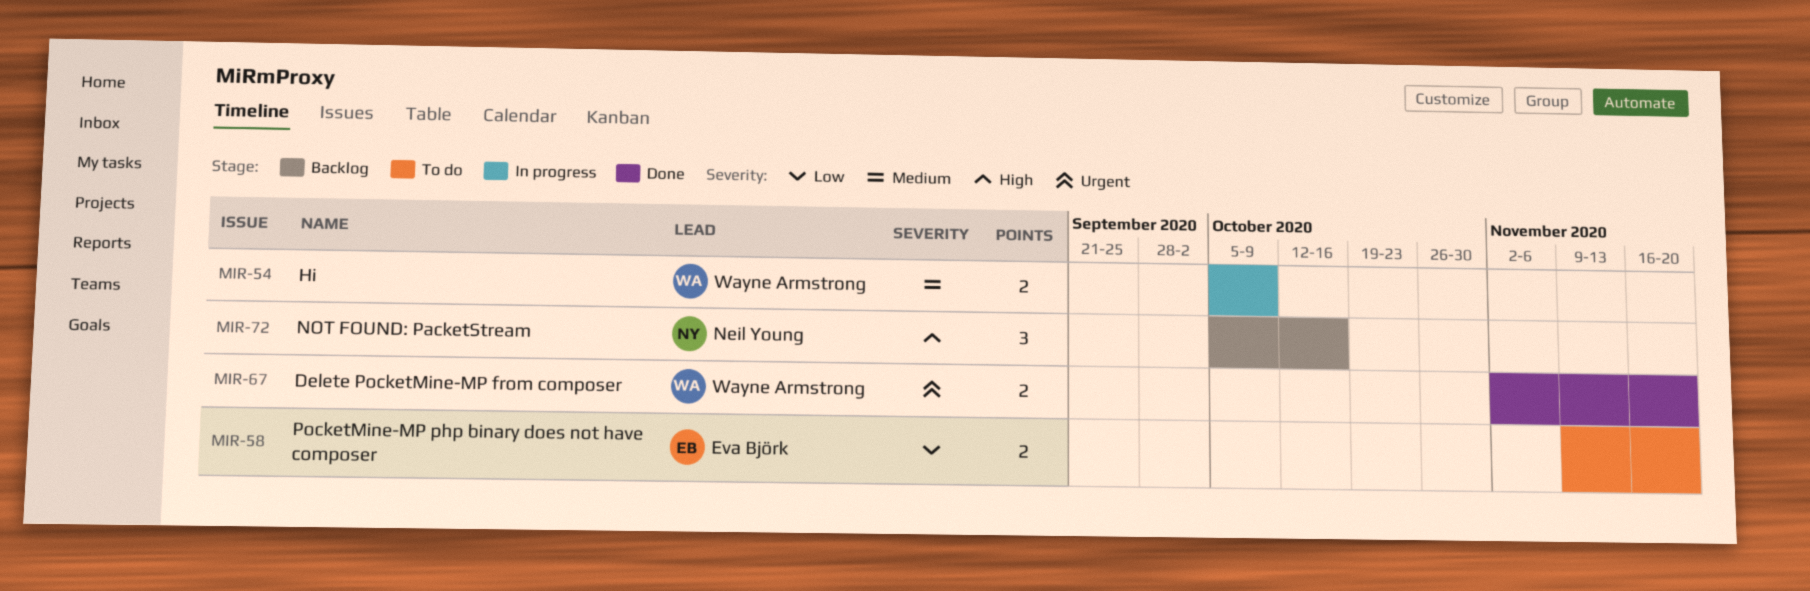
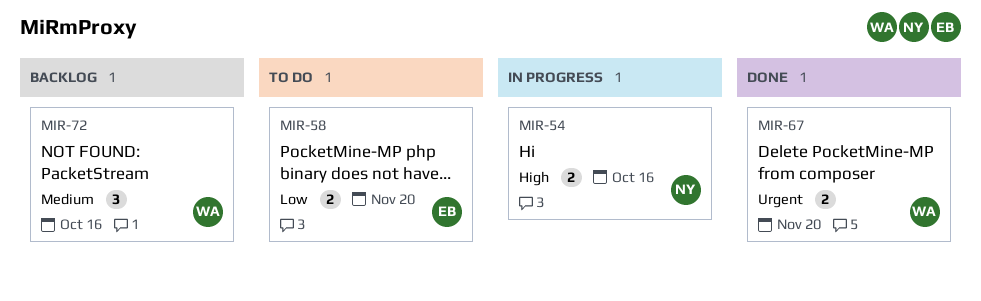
MIR-54, owner: Wayne Armstrong -> Neil Young
MIR-54, priority: Medium -> High
MIR-54, due: Oct 9 -> Oct 16
MIR-72, owner: Neil Young -> Wayne Armstrong
MIR-72, priority: High -> Medium

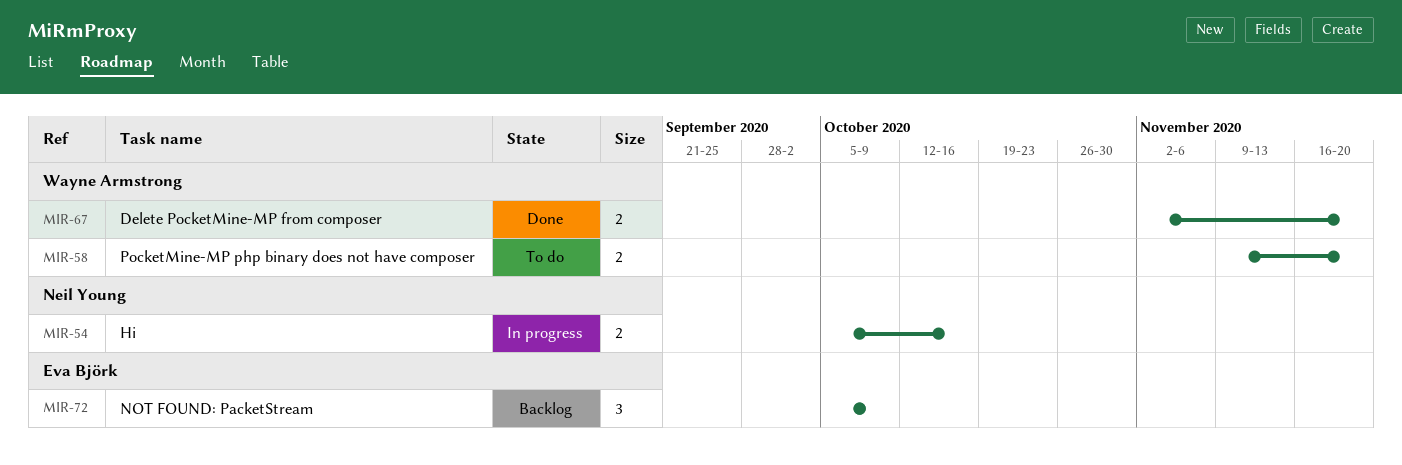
MIR-58, owner: Eva Björk -> Wayne Armstrong
MIR-72, owner: Wayne Armstrong -> Eva Björk
MIR-72, due: Oct 16 -> Oct 9

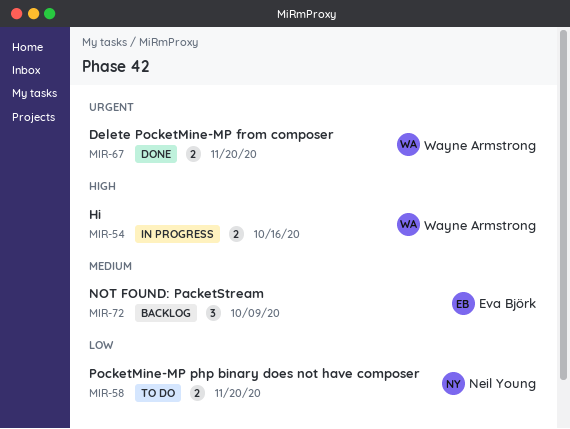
MIR-54, owner: Neil Young -> Wayne Armstrong
MIR-58, owner: Wayne Armstrong -> Neil Young

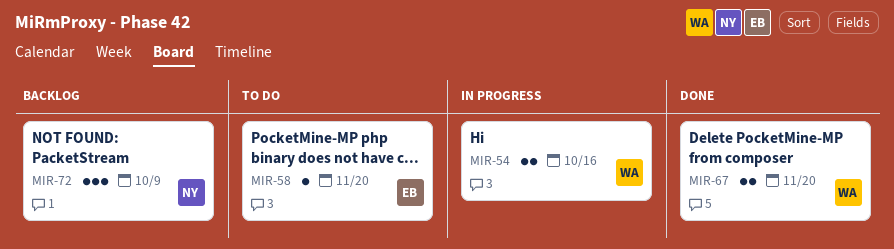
MIR-58, owner: Neil Young -> Eva Björk
MIR-58, estimate: 2 -> 1
MIR-72, owner: Eva Björk -> Neil Young

